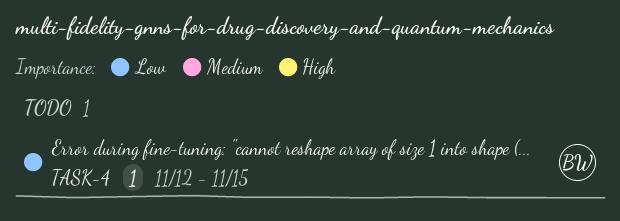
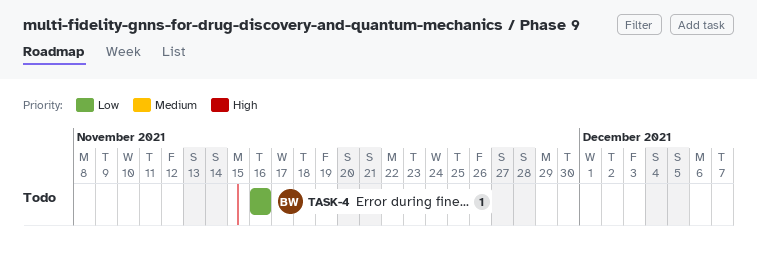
TASK-4, start: Nov 12 -> Nov 16
TASK-4, due: Nov 15 -> Nov 16

